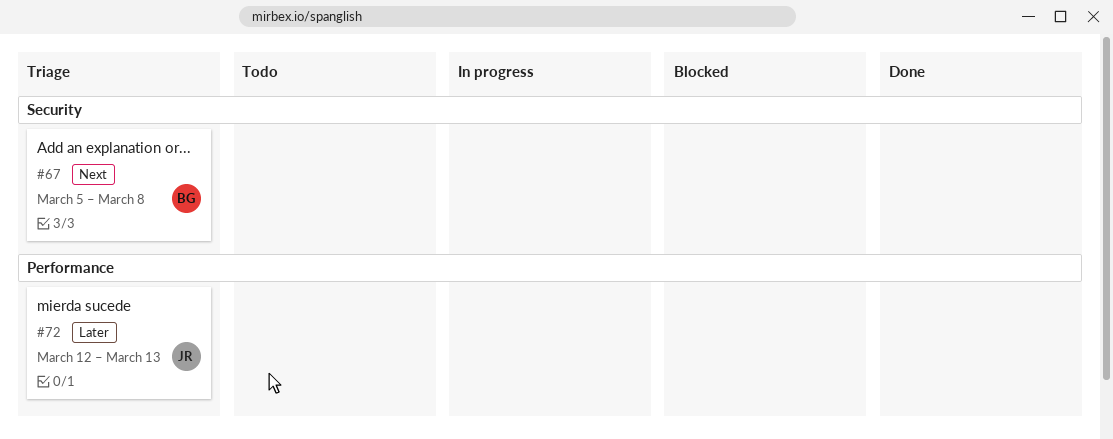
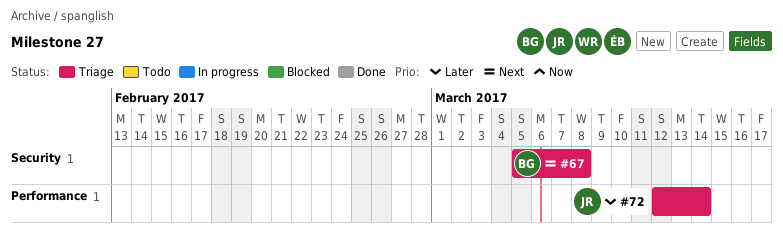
#72, due: Mar 13 -> Mar 14

